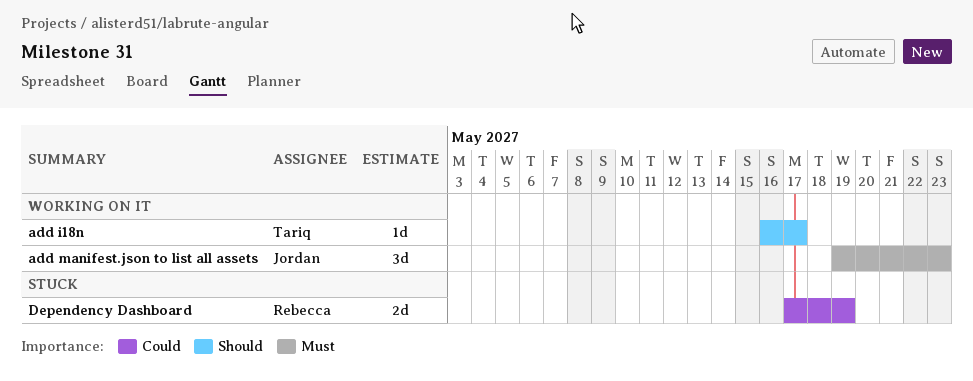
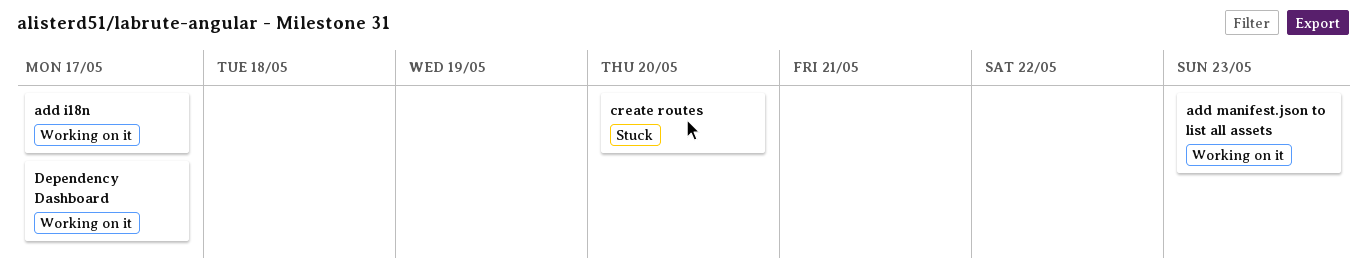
create routes: none -> present
Dependency Dashboard, status: Stuck -> Working on it
Dependency Dashboard, due: May 19 -> May 17

